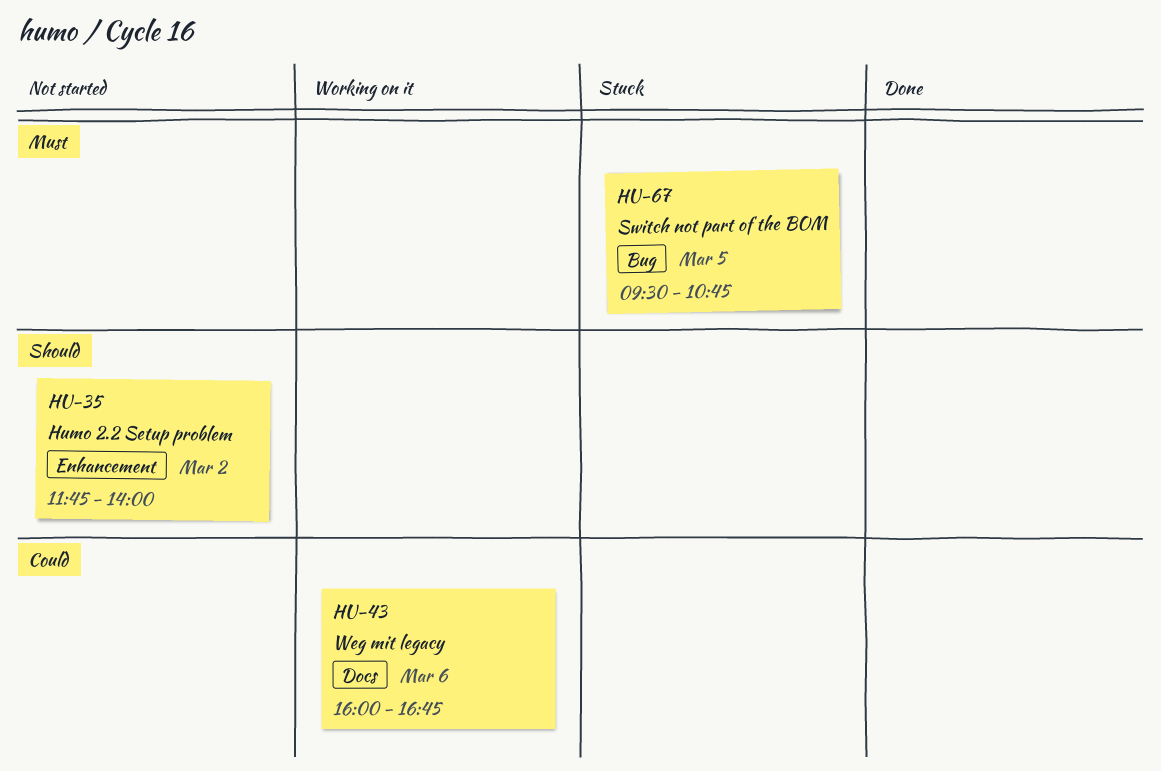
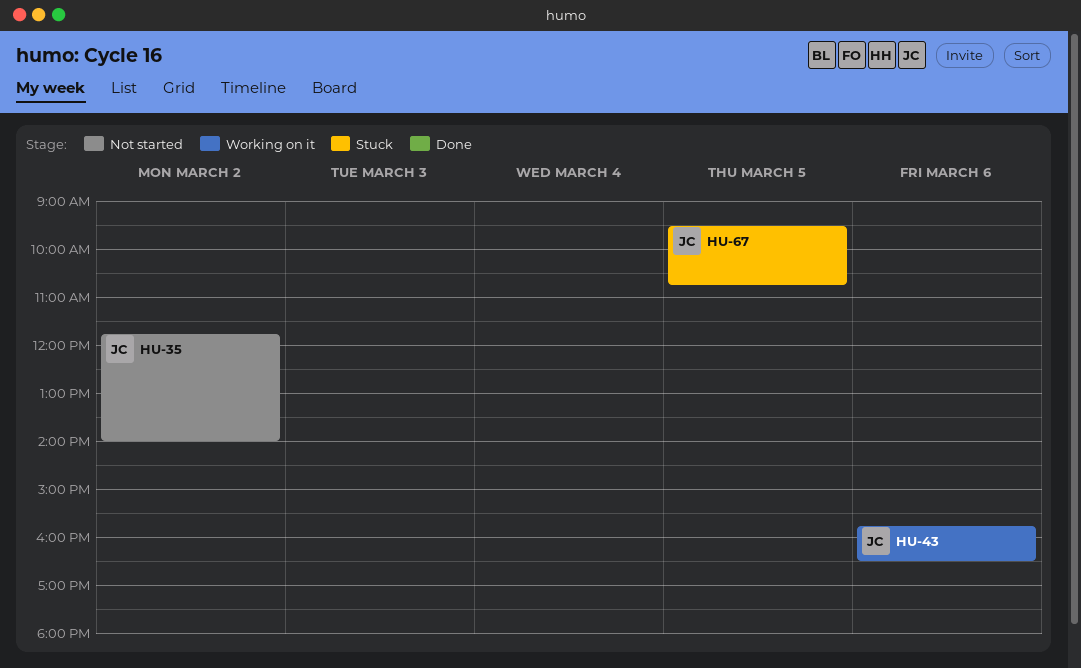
HU-43, begins: 16:00 -> 15:45
HU-43, ends: 16:45 -> 16:30

